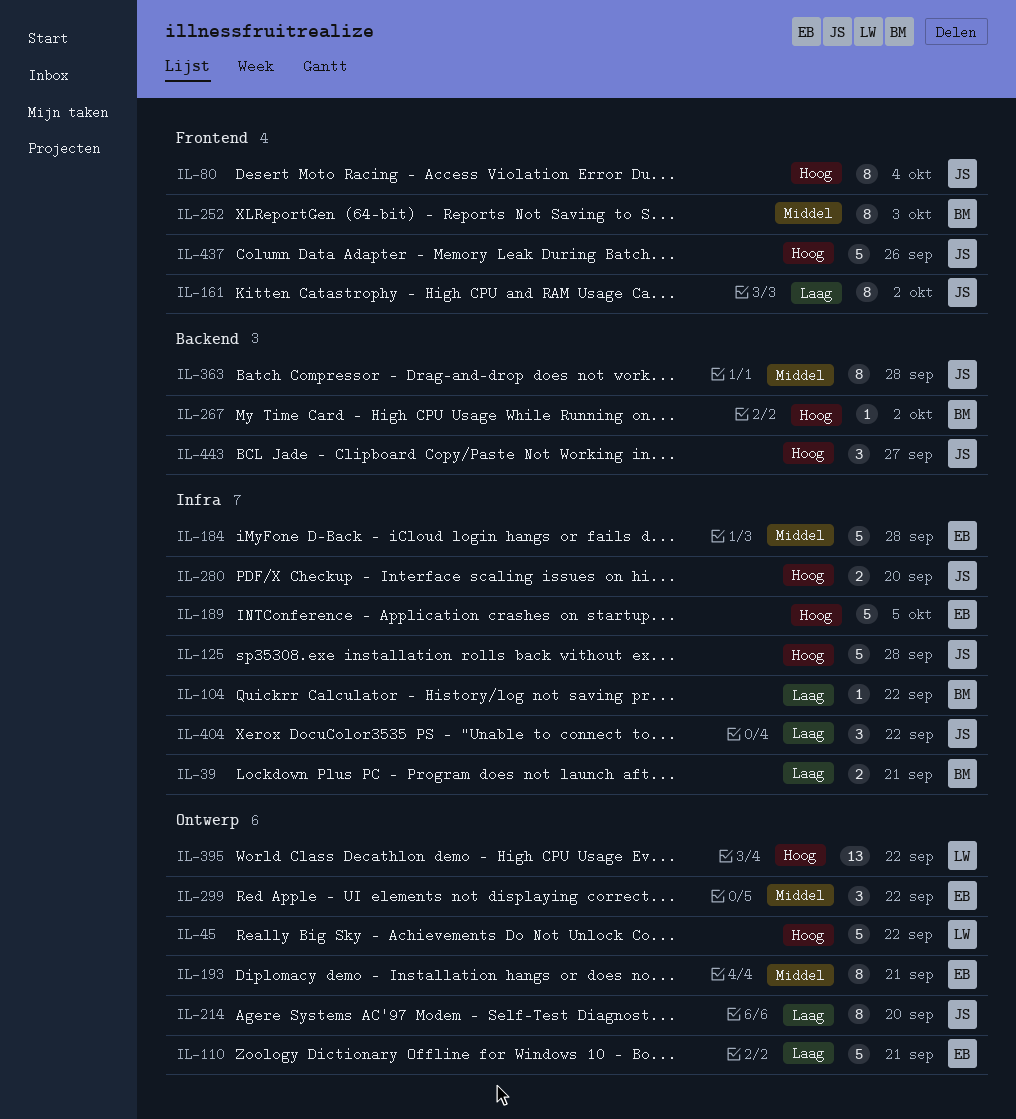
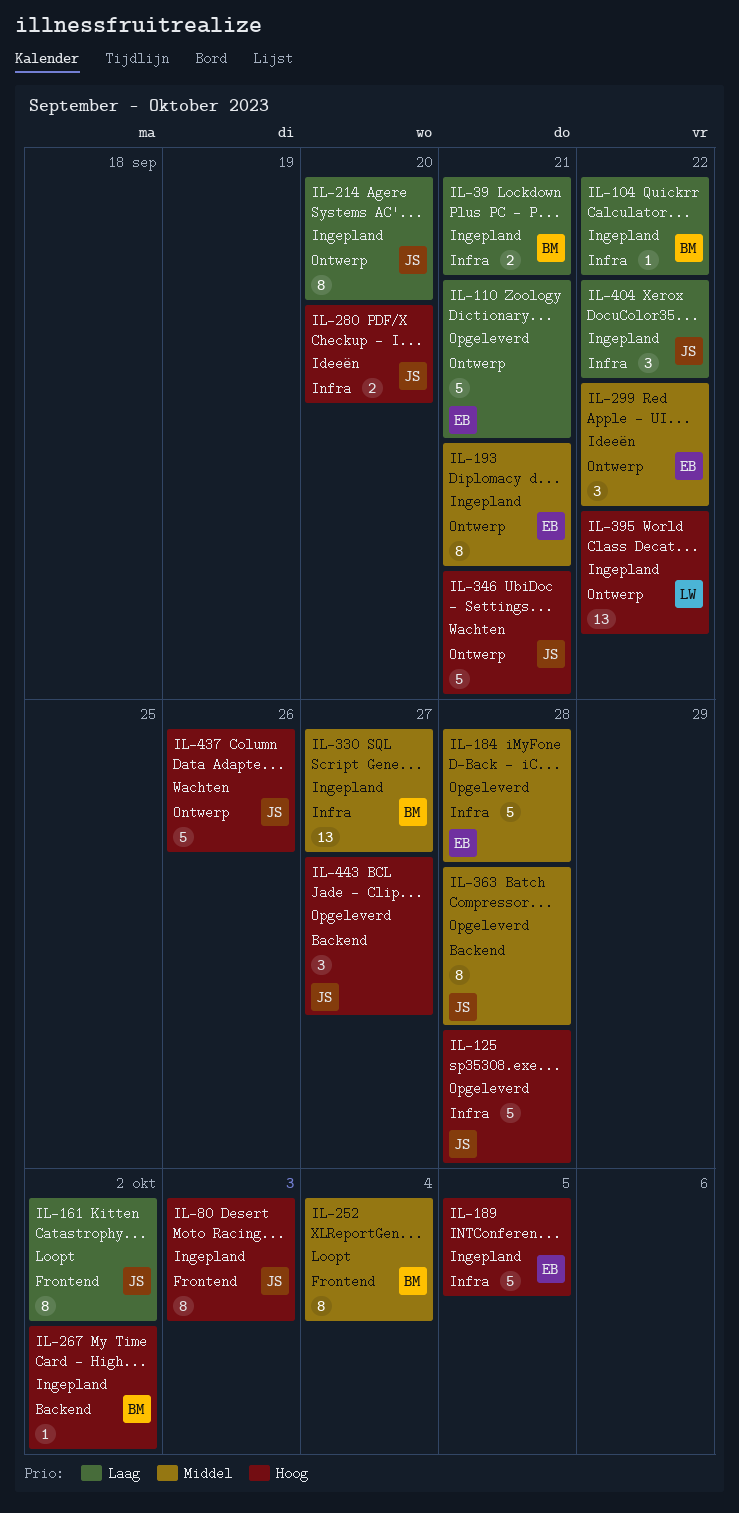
IL-45: present -> none
IL-80, due: Oct 4 -> Oct 3
IL-252, due: Oct 3 -> Oct 4
IL-330: none -> present
IL-346: none -> present
IL-437, label: Frontend -> Ontwerp

